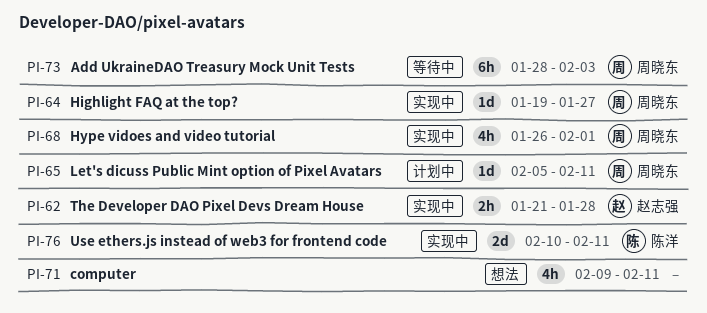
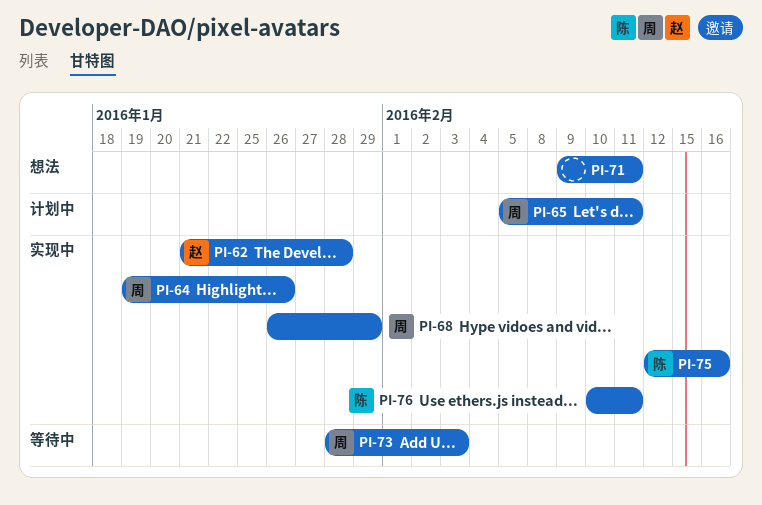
PI-64, due: Jan 27 -> Jan 26
PI-68, due: Feb 1 -> Jan 29
PI-75: none -> present

